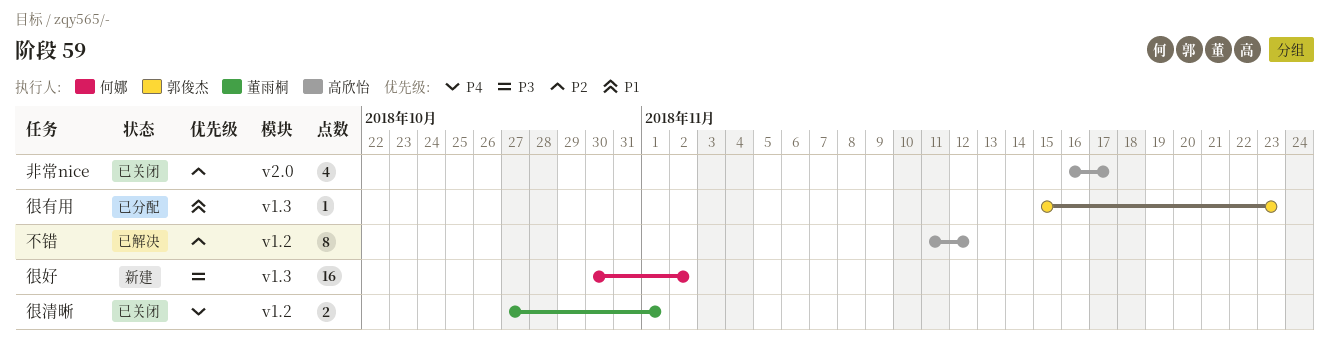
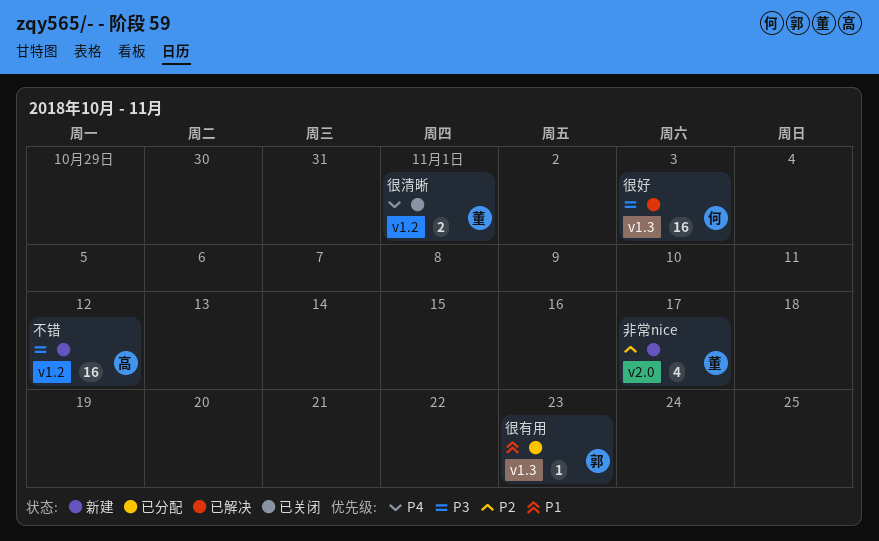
不错, status: 已解决 -> 新建
不错, priority: P2 -> P3
不错, estimate: 8 -> 16
很好, status: 新建 -> 已解决
很好, due: Nov 2 -> Nov 3
非常nice, status: 已关闭 -> 新建
非常nice, owner: 高欣怡 -> 董雨桐

